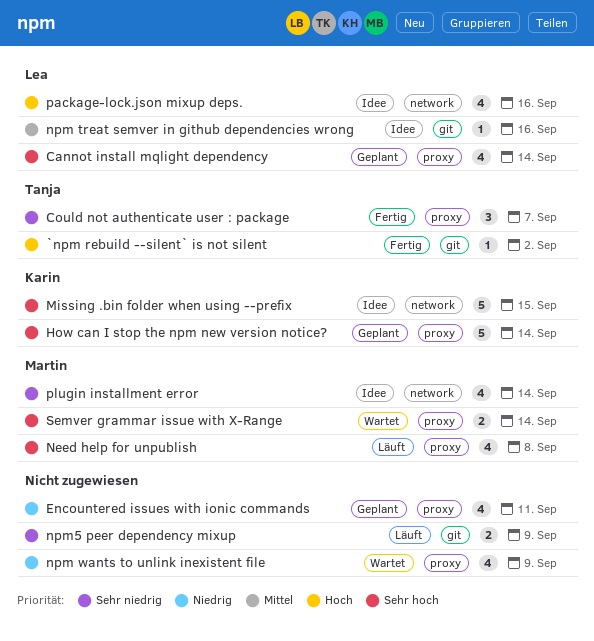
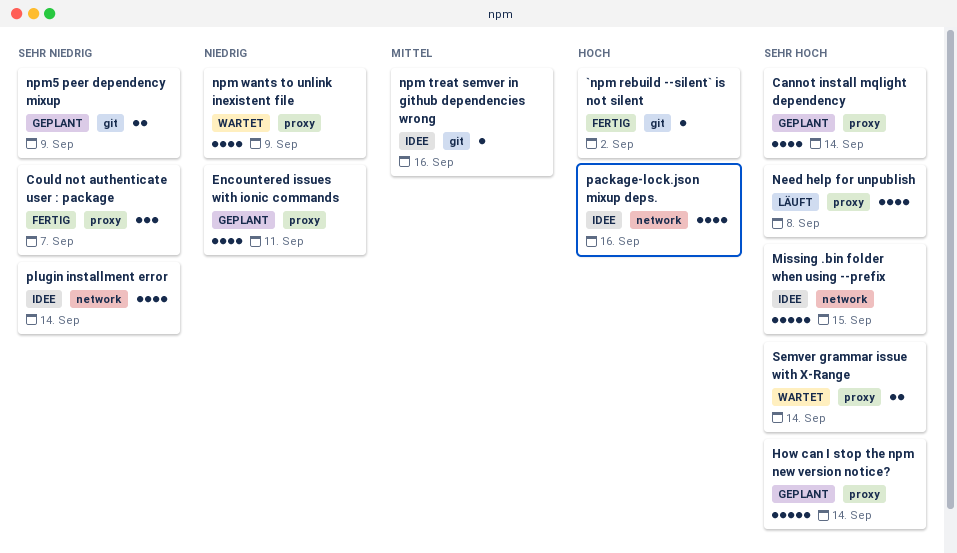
npm5 peer dependency mixup, status: Läuft -> Geplant

